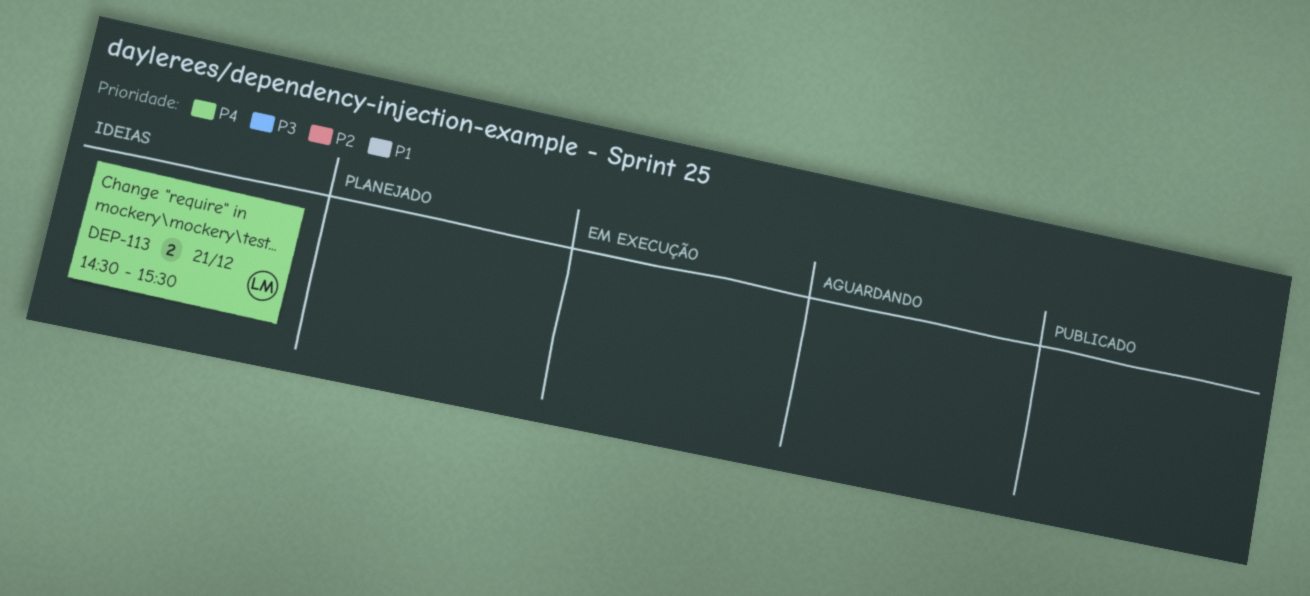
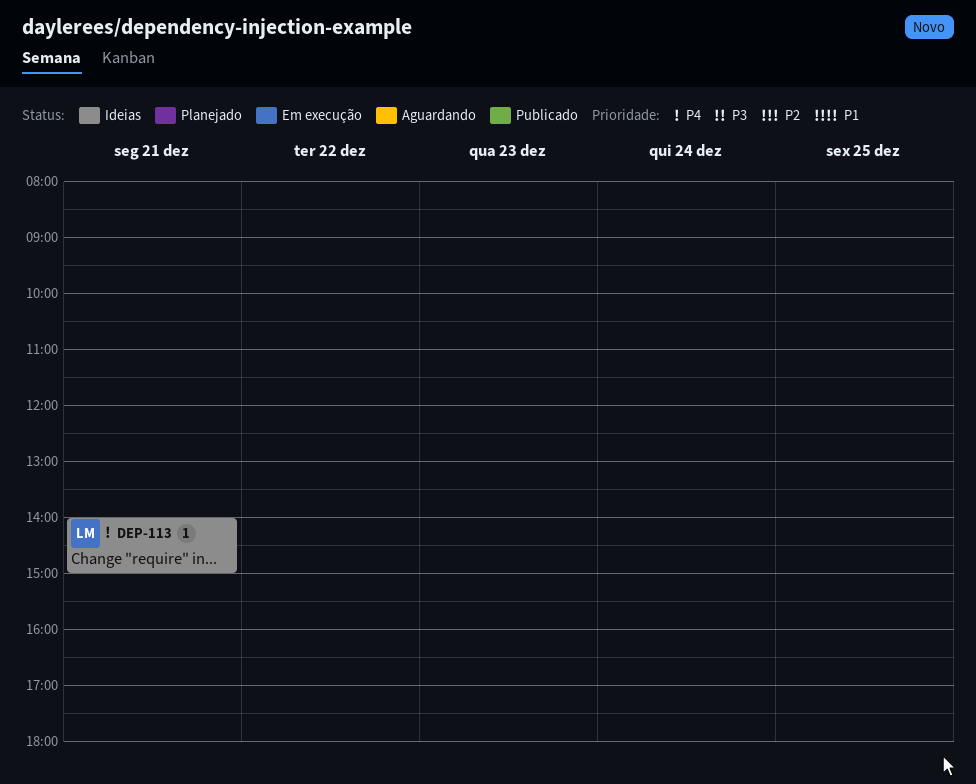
DEP-113, estimate: 2 -> 1
DEP-113, begins: 14:30 -> 14:00
DEP-113, ends: 15:30 -> 15:00

